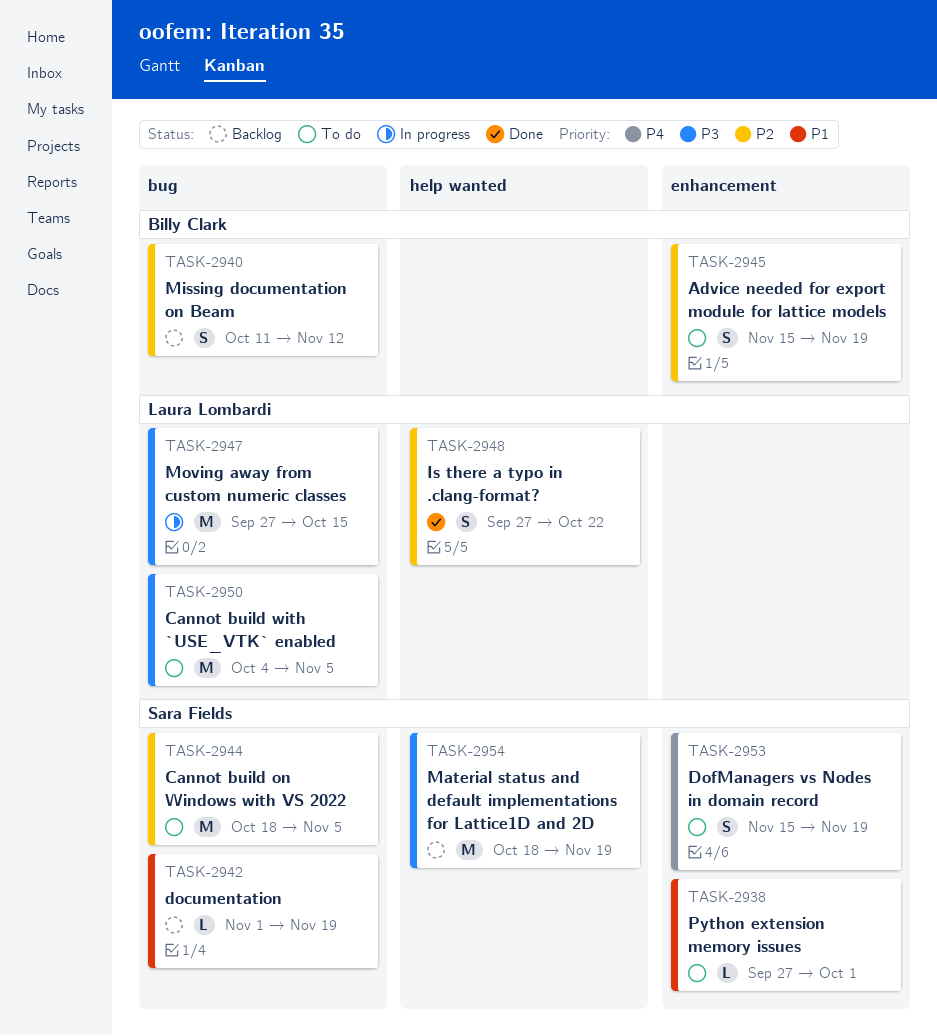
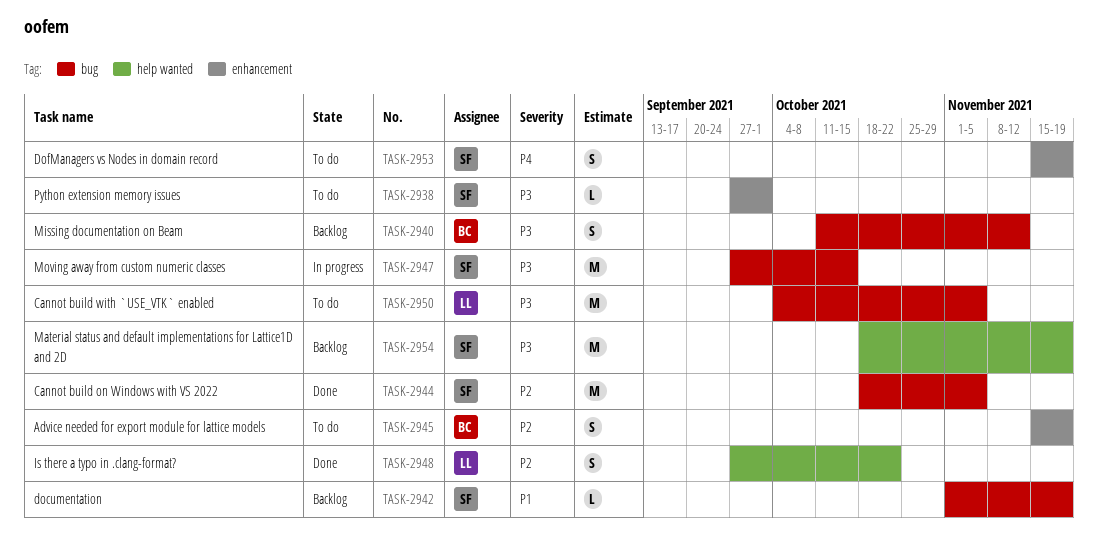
TASK-2938, priority: P1 -> P3
TASK-2940, priority: P2 -> P3
TASK-2944, status: To do -> Done
TASK-2947, owner: Laura Lombardi -> Sara Fields

